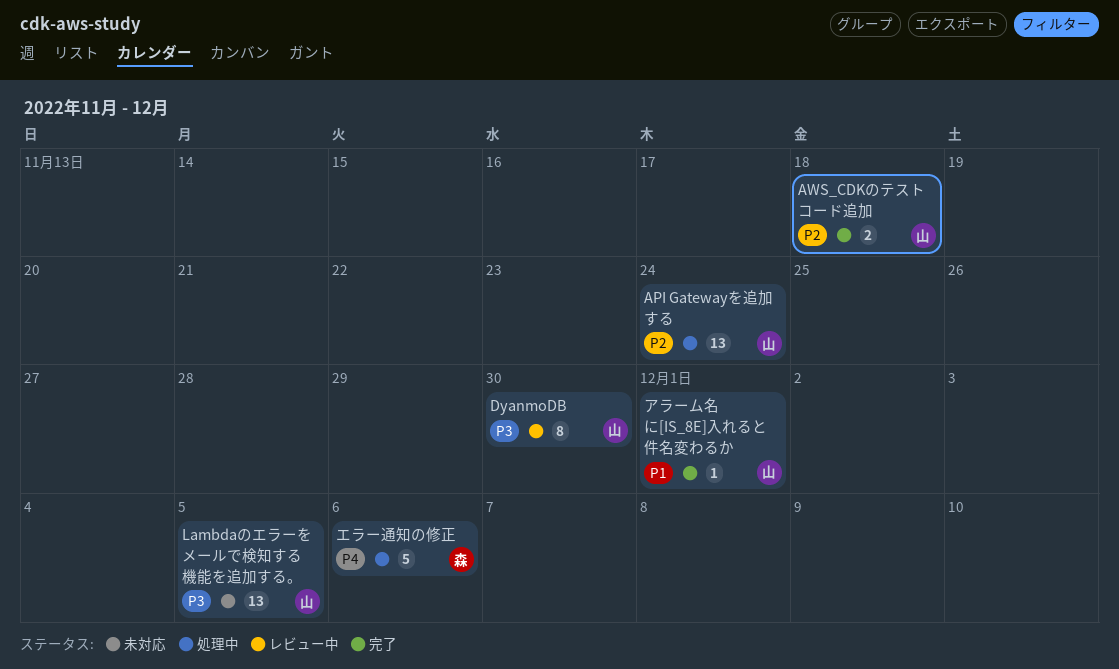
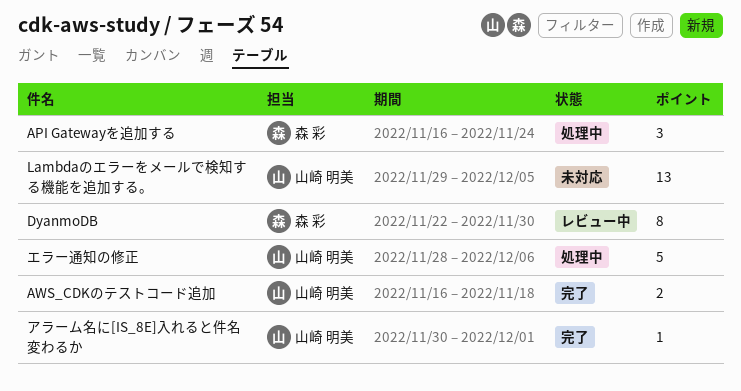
API Gatewayを追加する, owner: 山崎 明美 -> 森 彩
API Gatewayを追加する, estimate: 13 -> 3
DyanmoDB, owner: 山崎 明美 -> 森 彩
エラー通知の修正, owner: 森 彩 -> 山崎 明美

